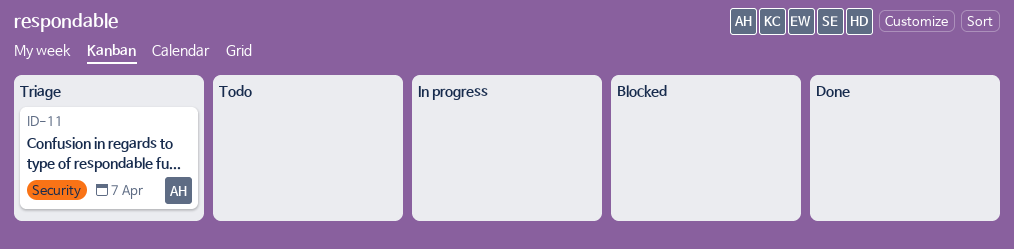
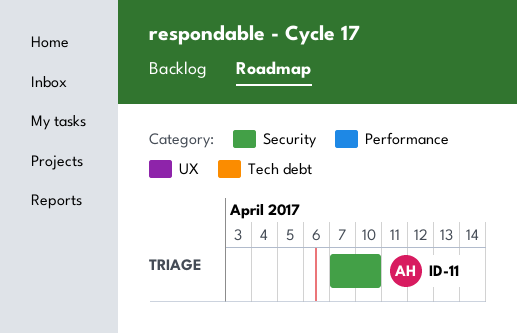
ID-11, due: Apr 7 -> Apr 10

